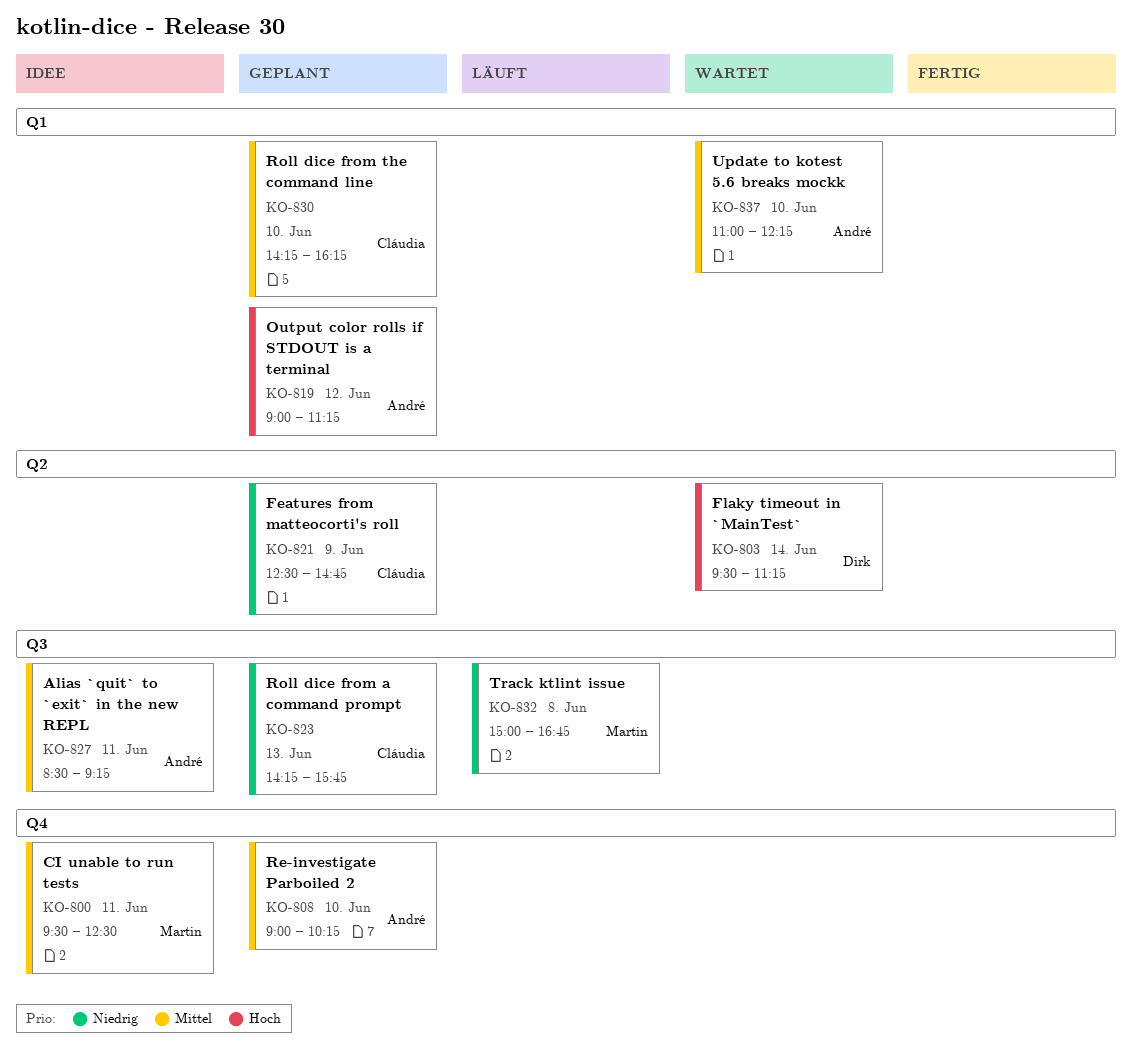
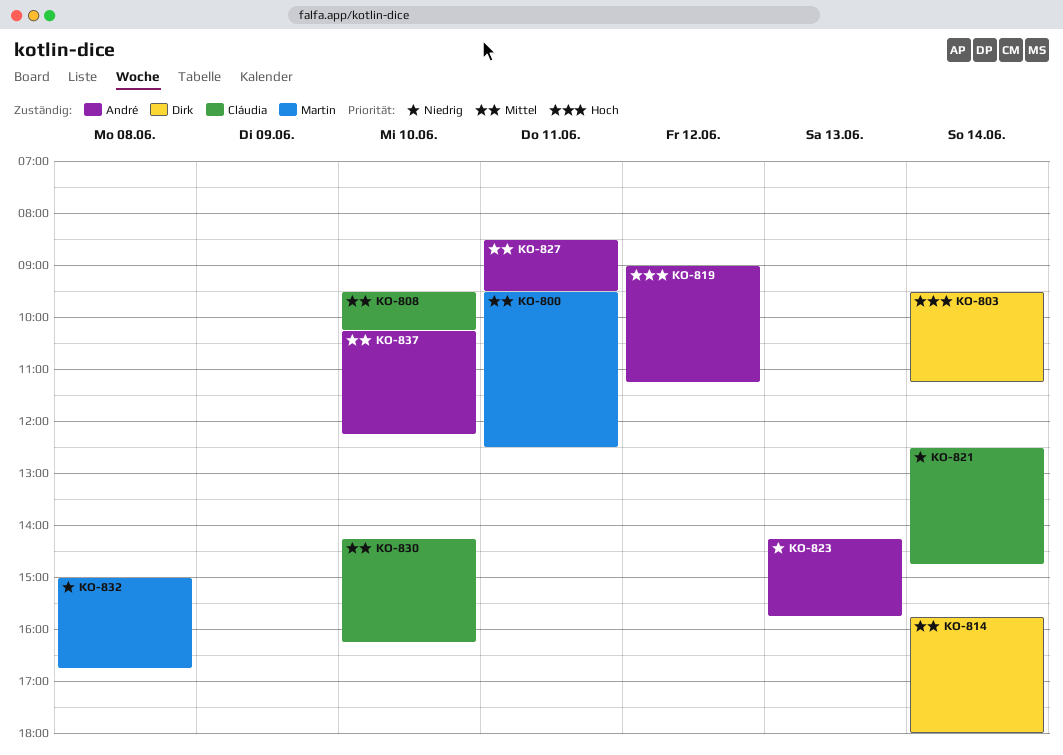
KO-808, owner: André -> Cláudia
KO-808, begins: 09:00 -> 09:30
KO-814: none -> present
KO-821, day: Jun 9 -> Jun 14
KO-823, owner: Cláudia -> André
KO-827, ends: 09:15 -> 09:30
KO-837, begins: 11:00 -> 10:15

